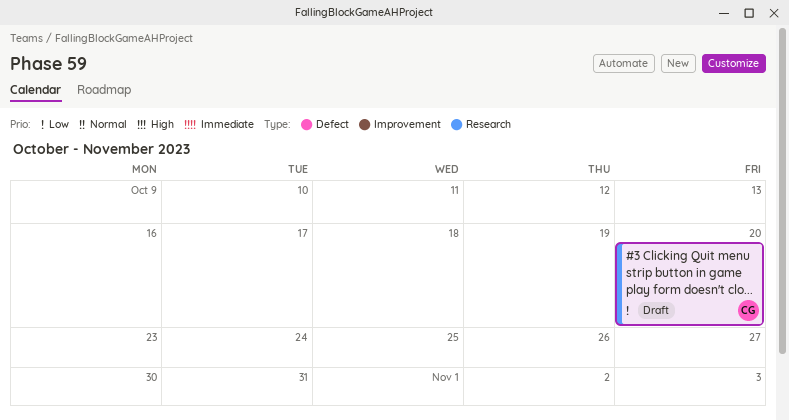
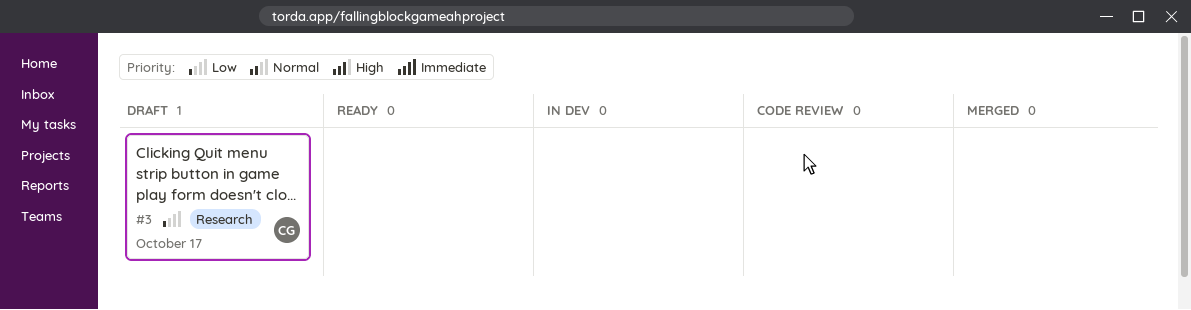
#3, due: Oct 20 -> Oct 17

